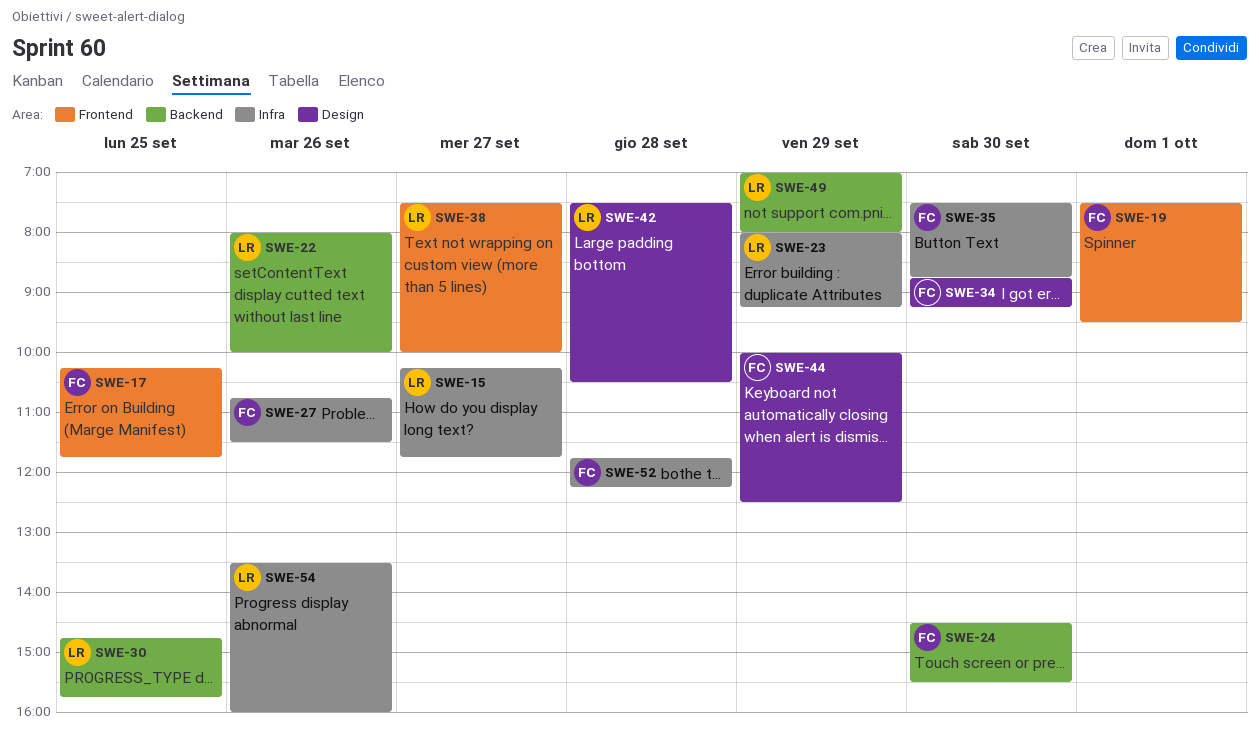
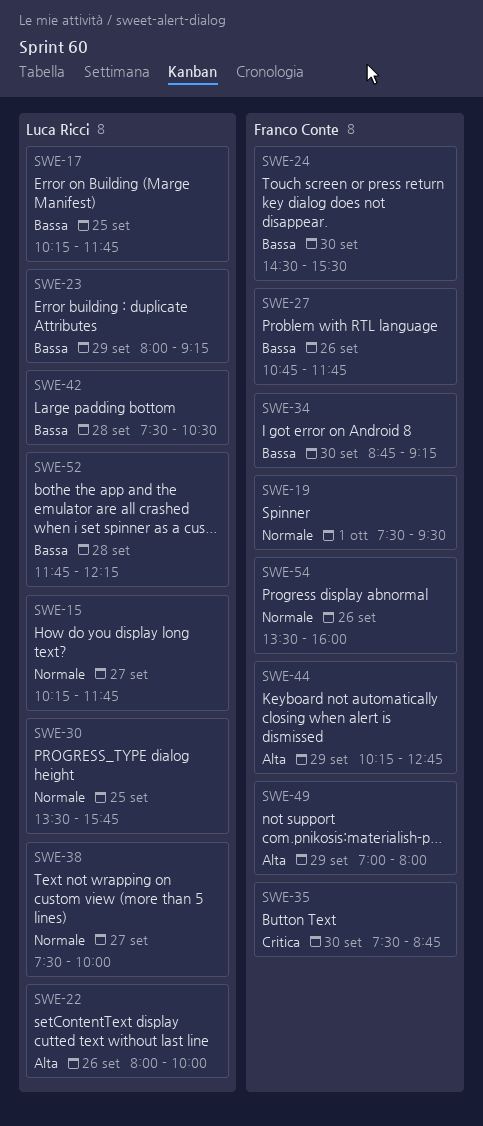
SWE-17, owner: Franco Conte -> Luca Ricci
SWE-27, ends: 11:30 -> 11:45
SWE-30, begins: 14:45 -> 13:30
SWE-44, begins: 10:00 -> 10:15
SWE-44, ends: 12:30 -> 12:45
SWE-49, owner: Luca Ricci -> Franco Conte
SWE-52, owner: Franco Conte -> Luca Ricci
SWE-54, owner: Luca Ricci -> Franco Conte

